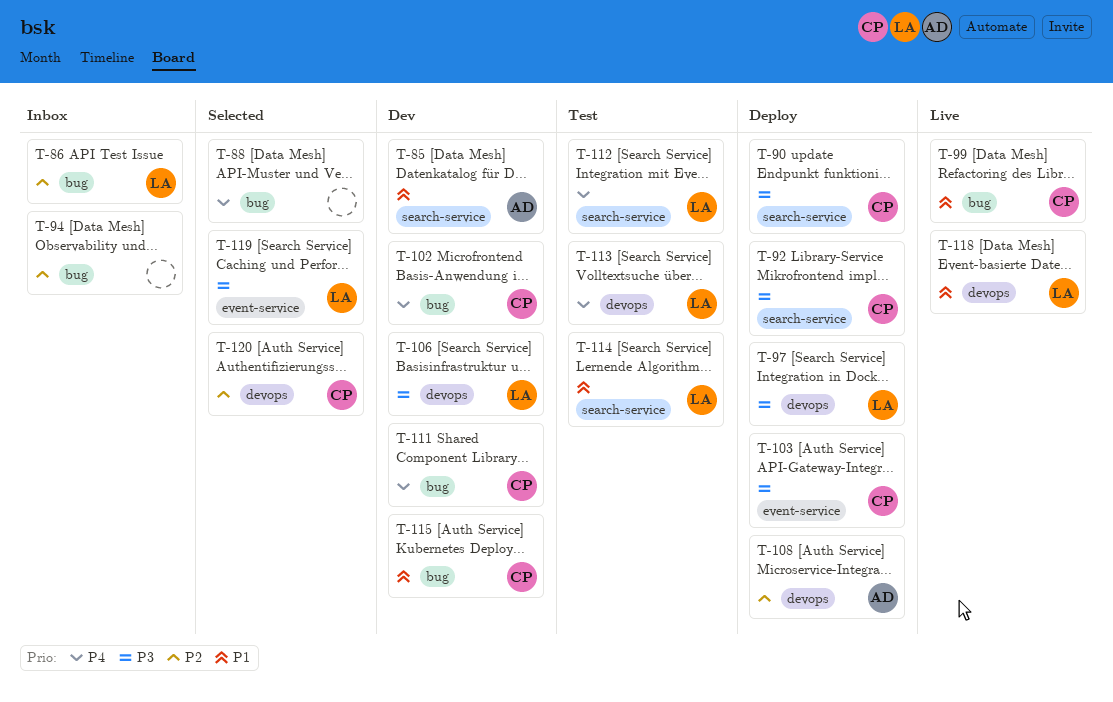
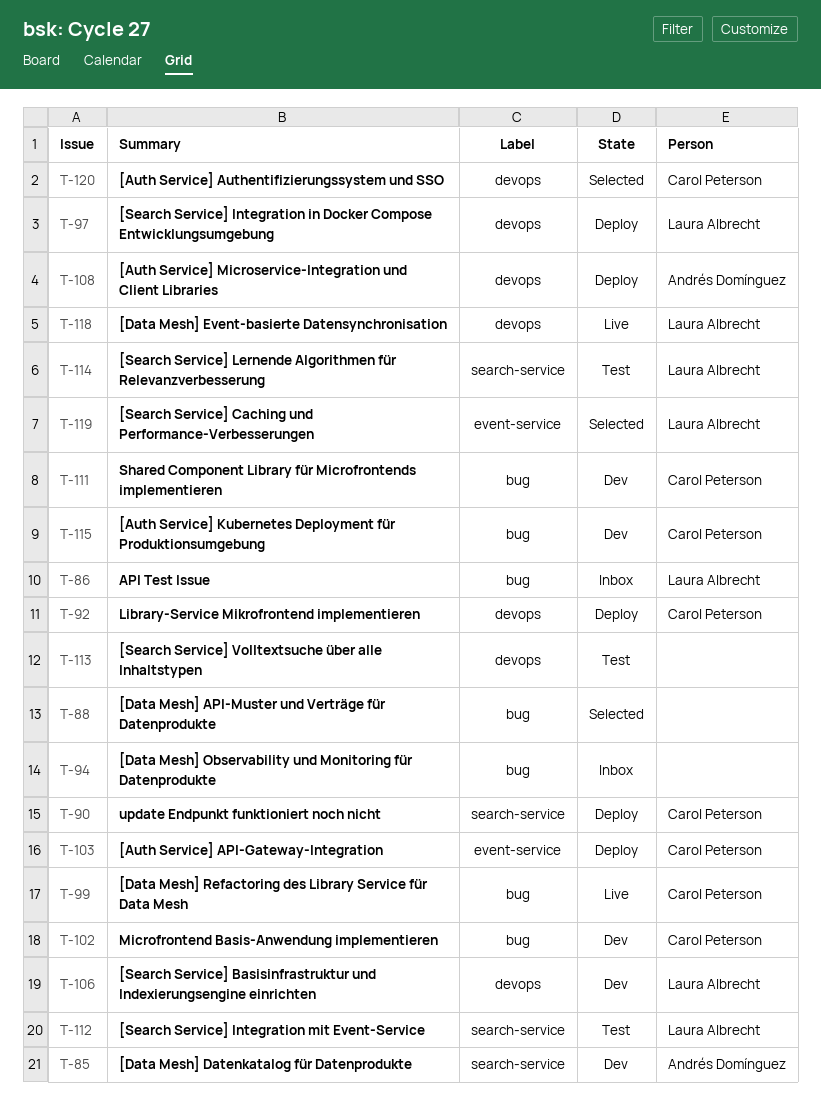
T-92, label: search-service -> devops
T-113, owner: Laura Albrecht -> none

